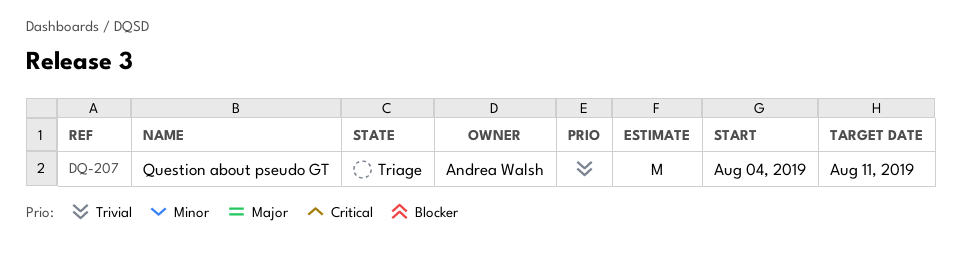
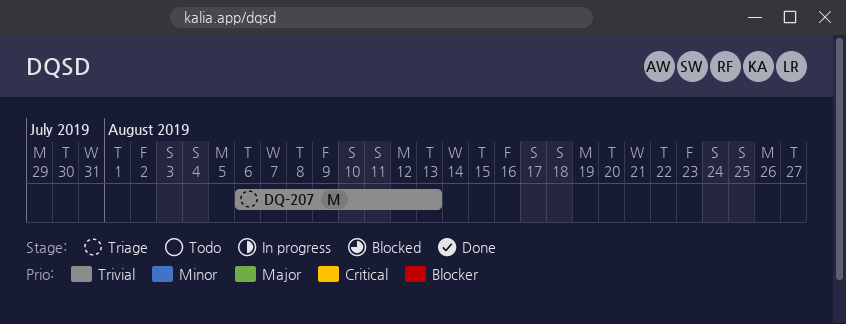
DQ-207, start: Aug 4 -> Aug 6
DQ-207, due: Aug 11 -> Aug 13

